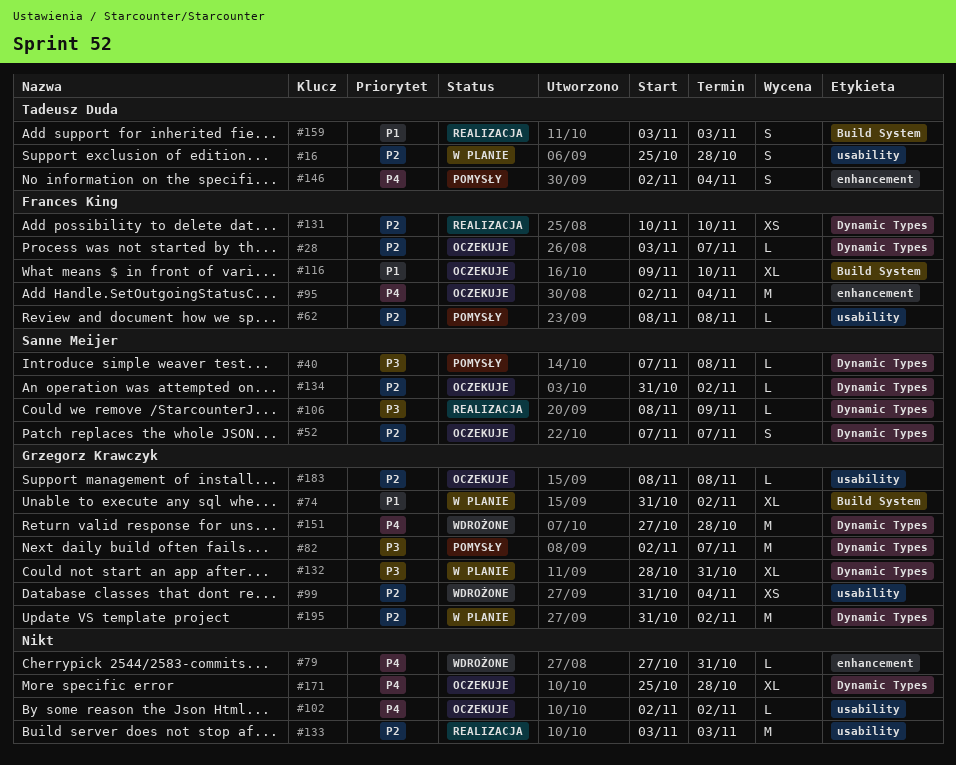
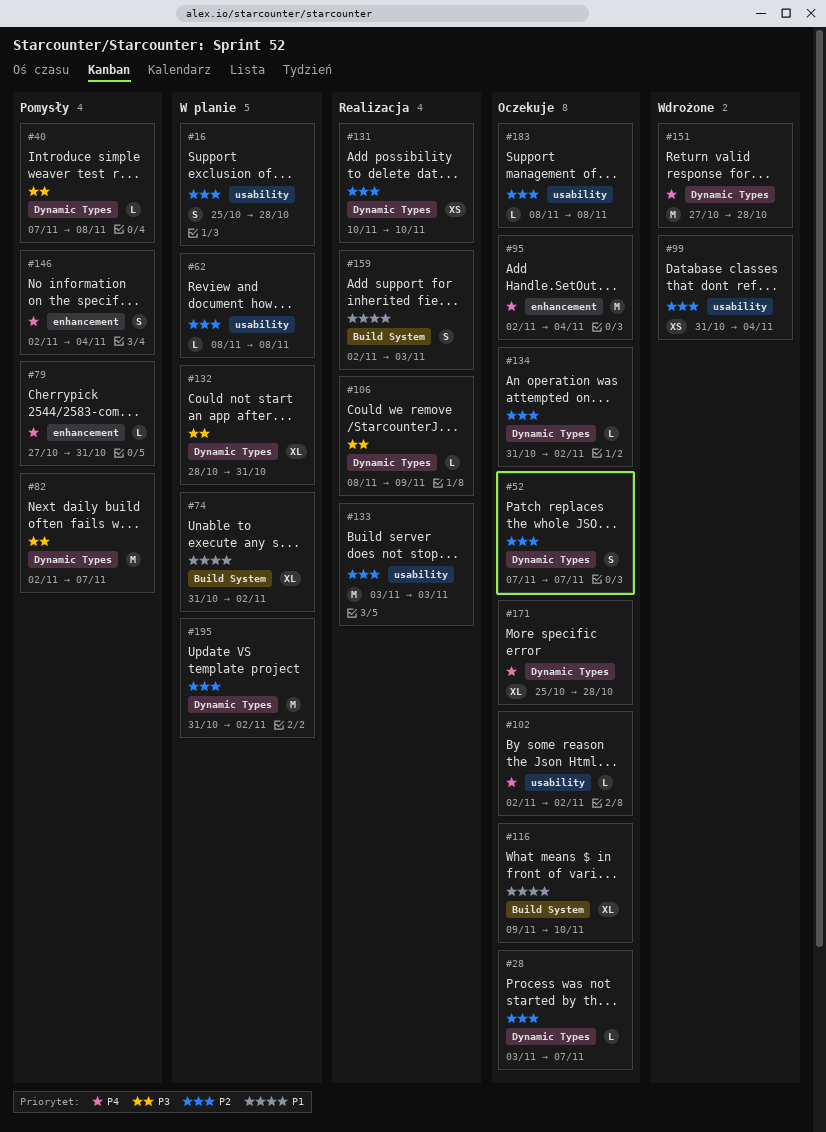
#62, status: Pomysły -> W planie
#79, status: Wdrożone -> Pomysły
#159, start: Nov 3 -> Nov 2

